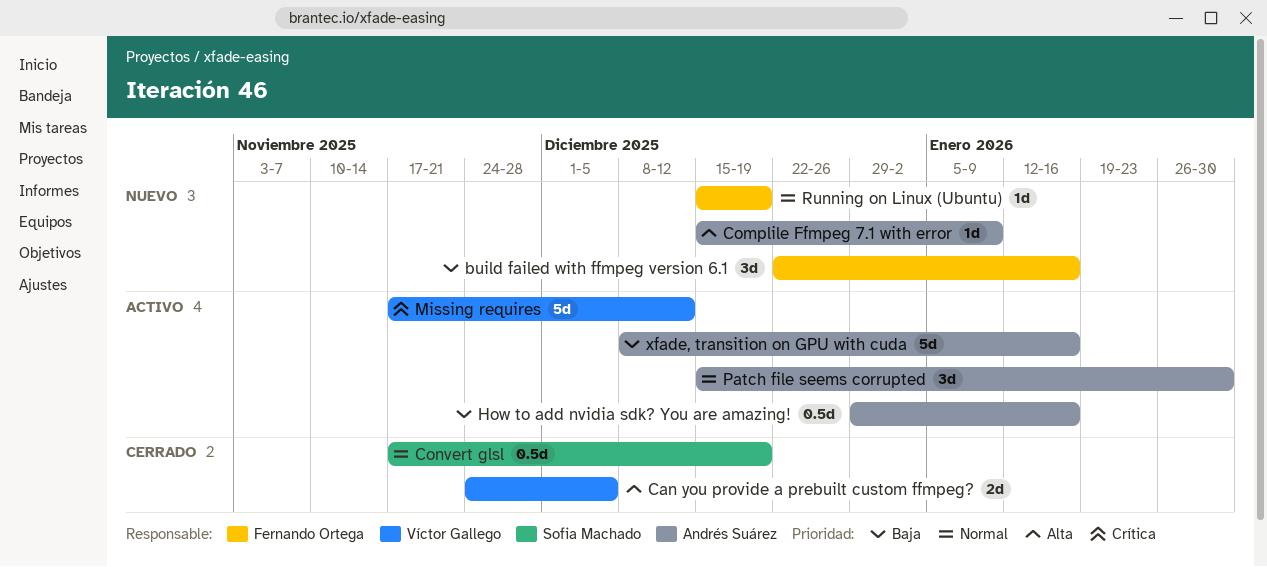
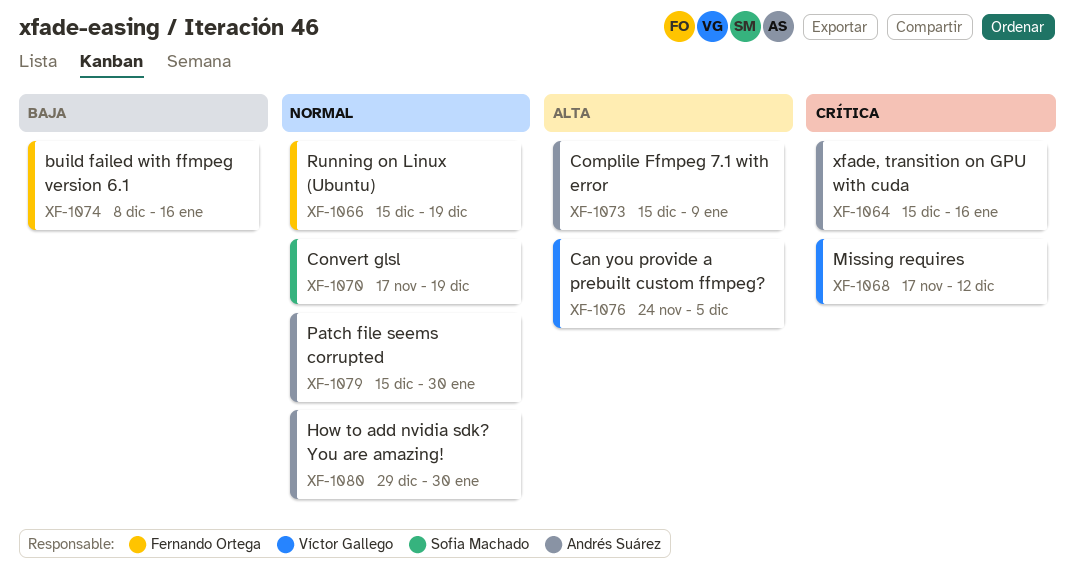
build failed with ffmpeg version 6.1, start: Dec 22 -> Dec 8
How to add nvidia sdk? You are amazing!, priority: Baja -> Normal
How to add nvidia sdk? You are amazing!, due: Jan 16 -> Jan 30
xfade, transition on GPU with cuda, priority: Baja -> Crítica
xfade, transition on GPU with cuda, start: Dec 8 -> Dec 15

